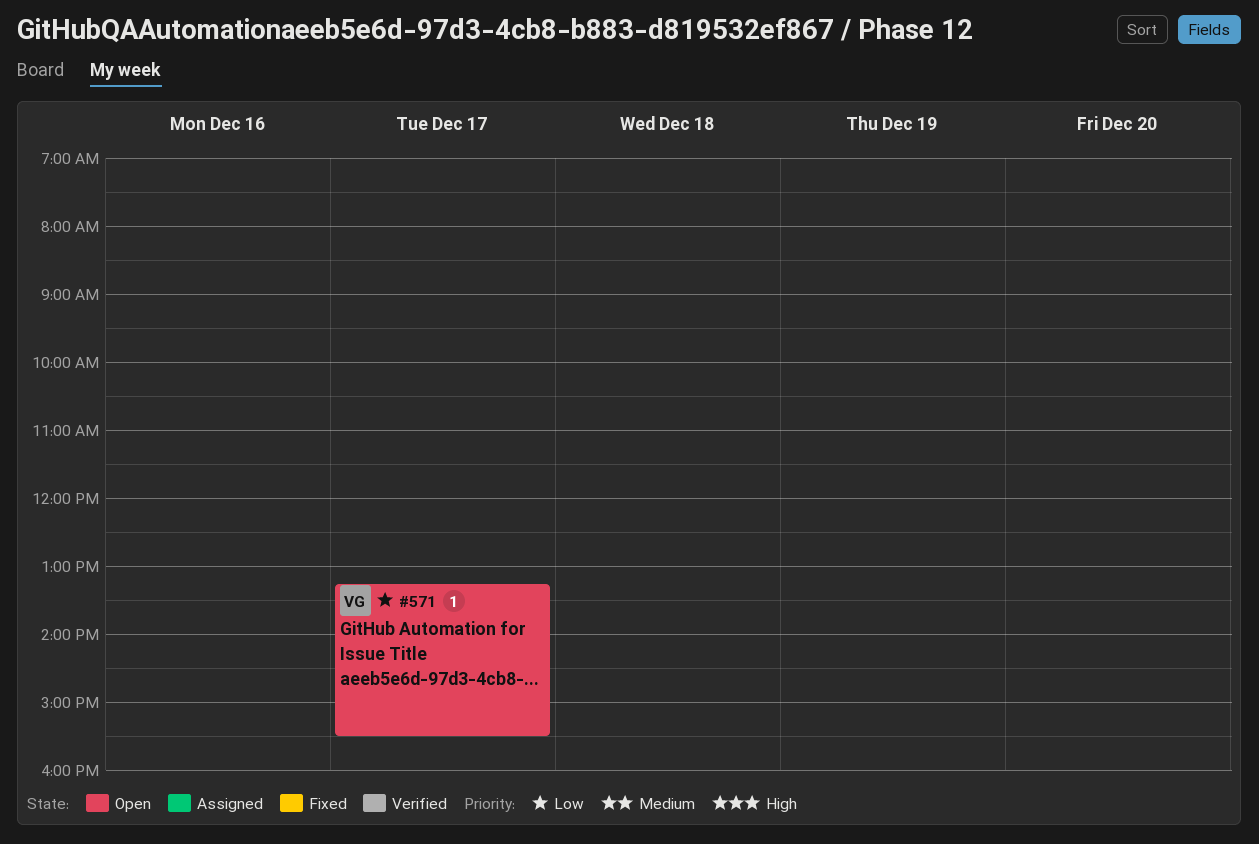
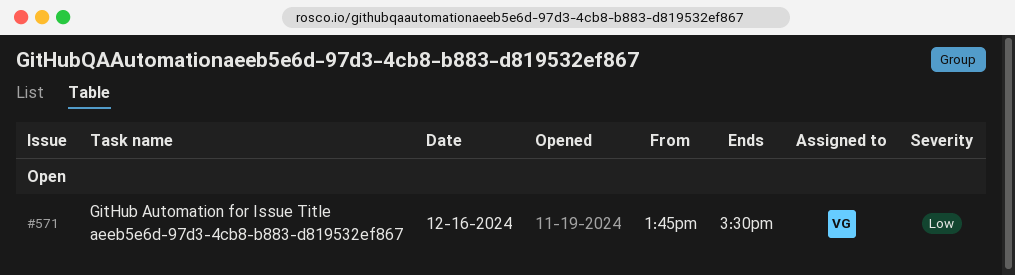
#571, day: Dec 17 -> Dec 16
#571, begins: 13:15 -> 13:45

